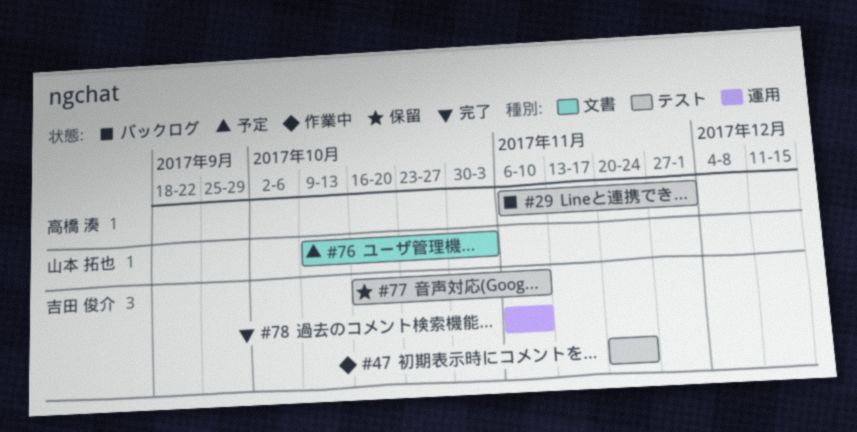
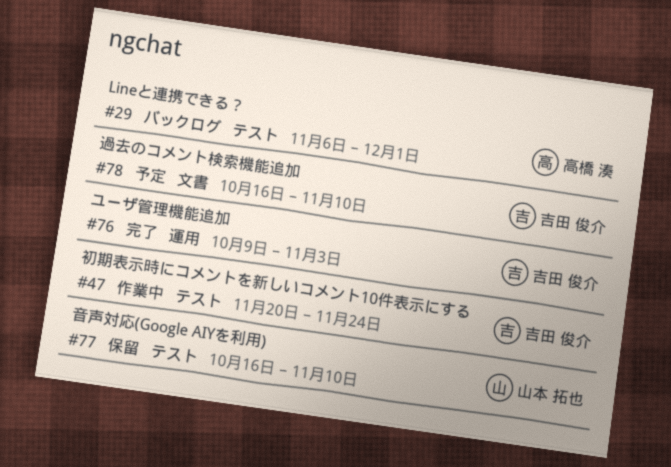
#76, status: 予定 -> 完了
#76, owner: 山本 拓也 -> 吉田 俊介
#76, label: 文書 -> 運用
#77, owner: 吉田 俊介 -> 山本 拓也
#78, status: 完了 -> 予定
#78, label: 運用 -> 文書
#78, start: Nov 6 -> Oct 16

